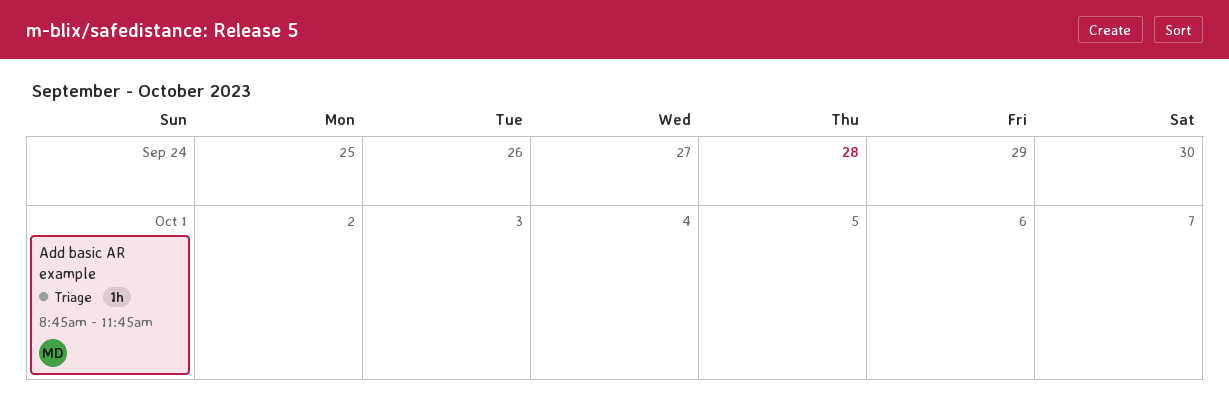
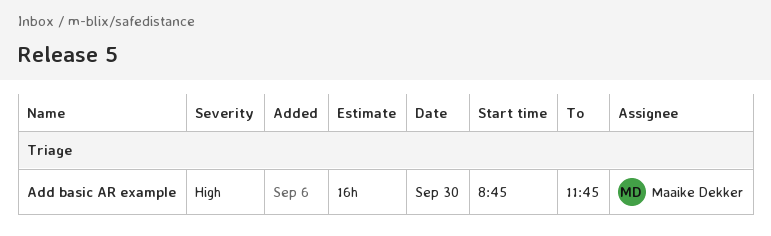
Add basic AR example, estimate: 1h -> 16h
Add basic AR example, day: Oct 1 -> Sep 30

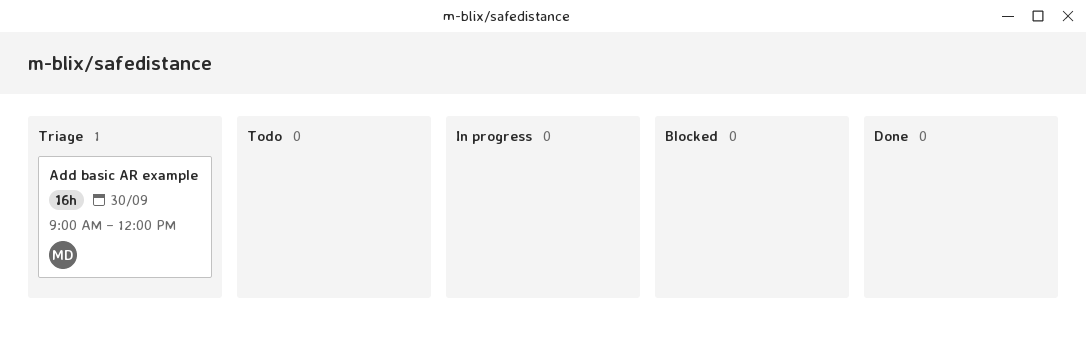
Add basic AR example, begins: 08:45 -> 09:00
Add basic AR example, ends: 11:45 -> 12:00

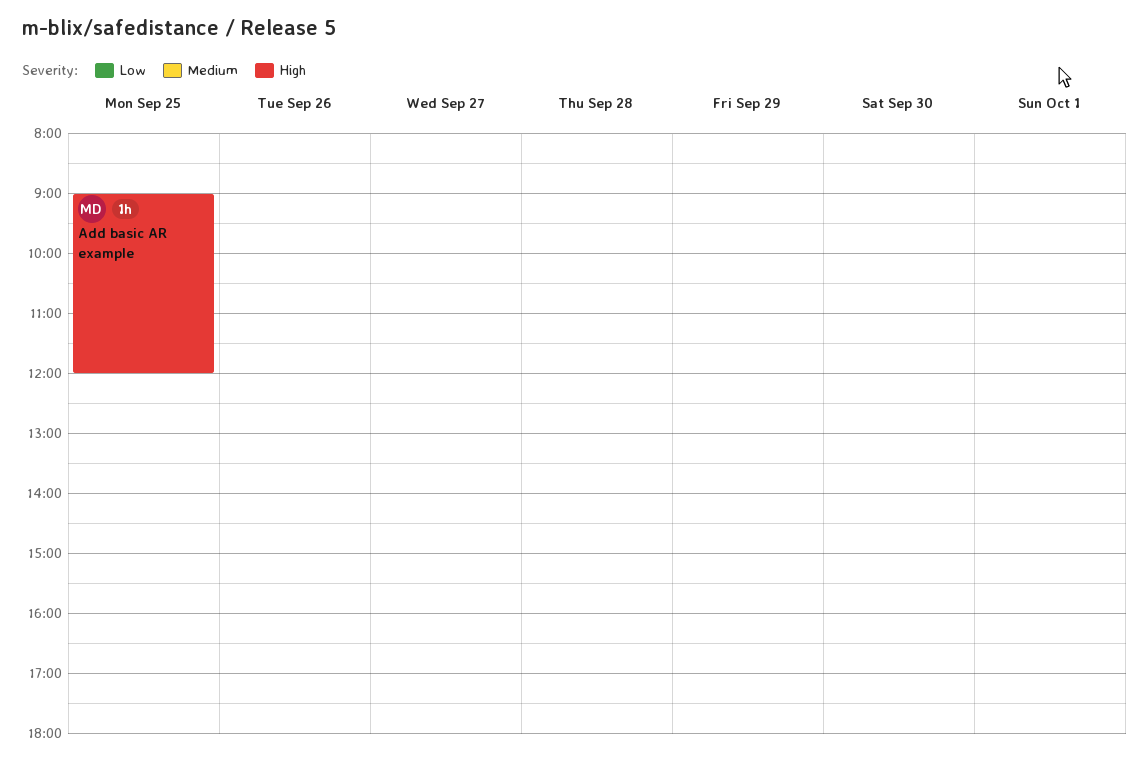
Add basic AR example, estimate: 16h -> 1h
Add basic AR example, day: Sep 30 -> Sep 25

